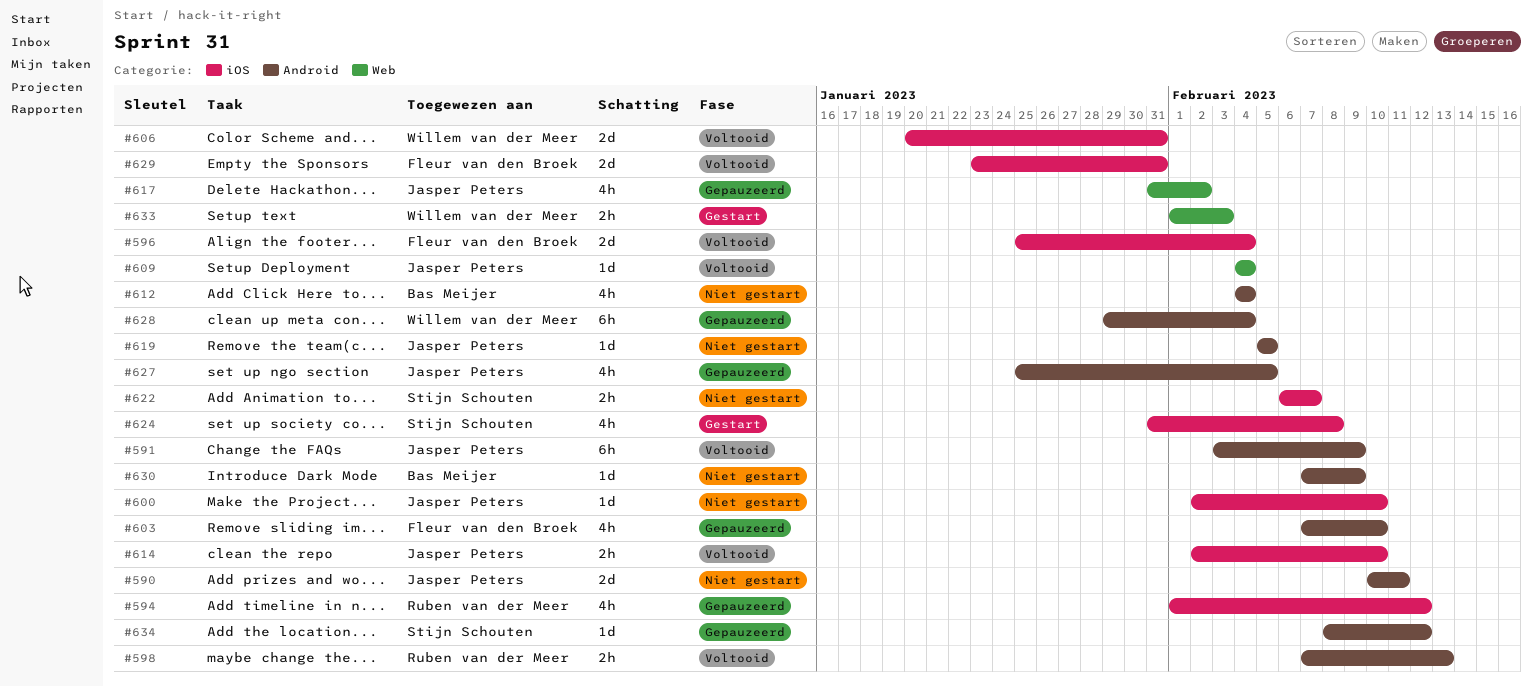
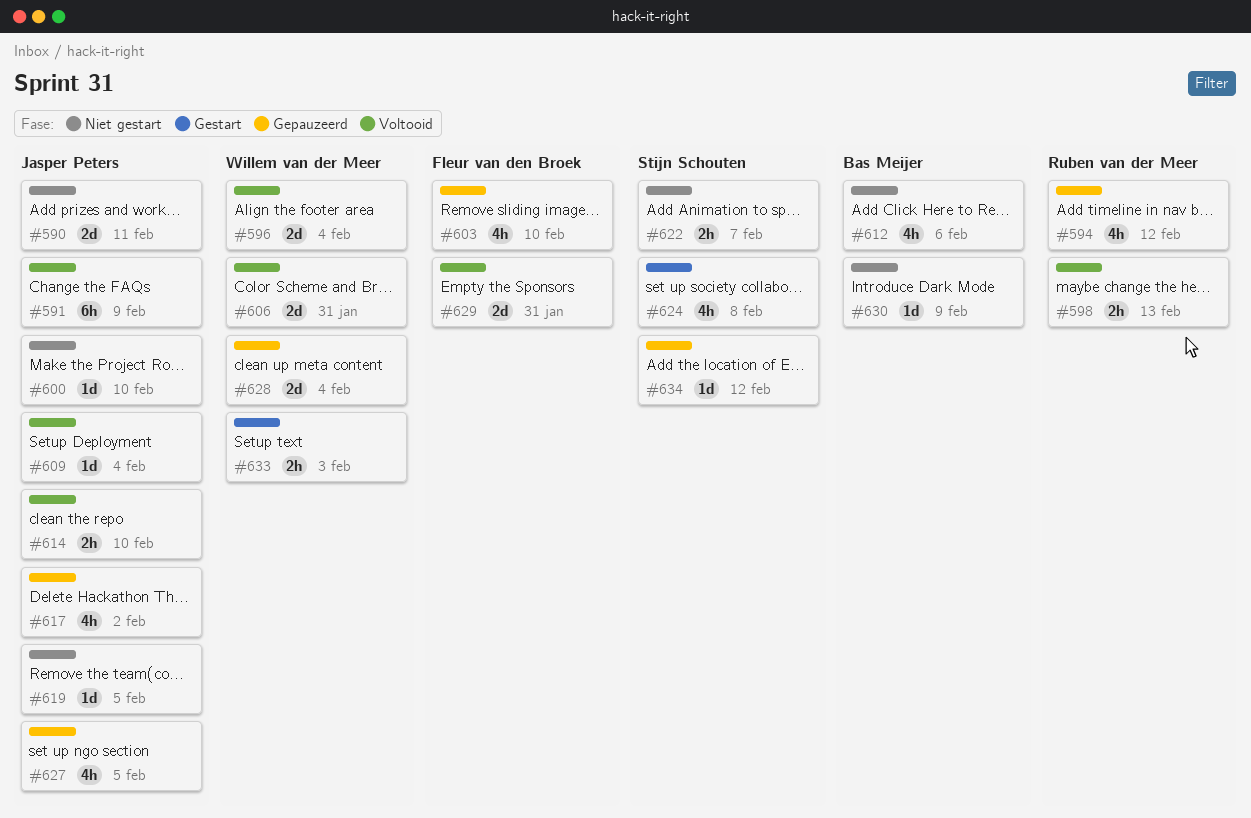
#596, owner: Fleur van den Broek -> Willem van der Meer
#612, due: Feb 4 -> Feb 6
#628, estimate: 6h -> 2d

